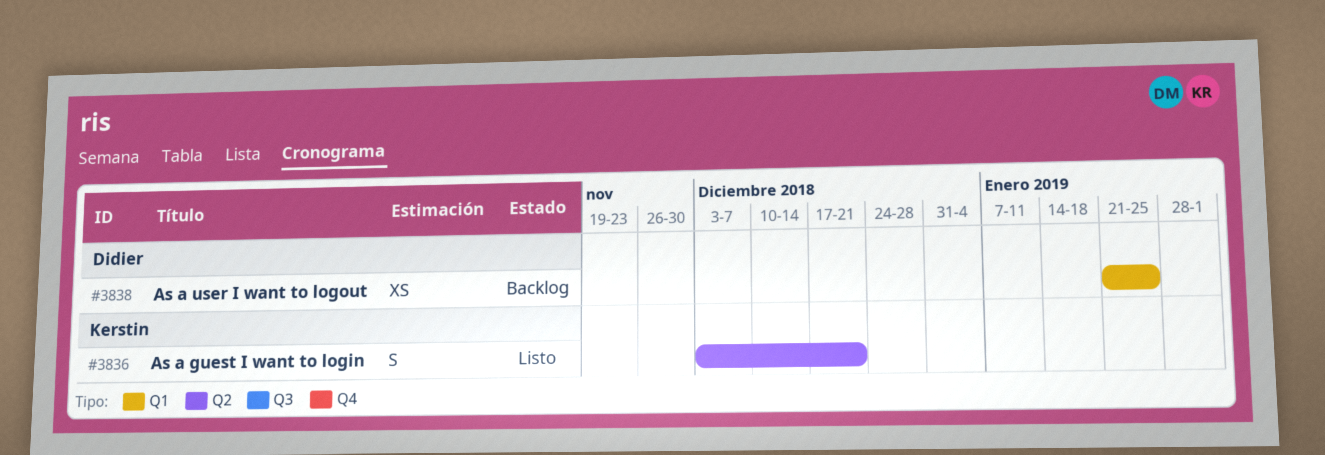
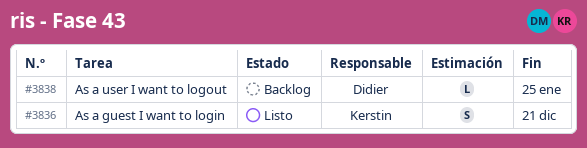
#3838, estimate: XS -> L

